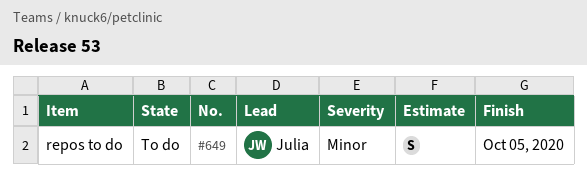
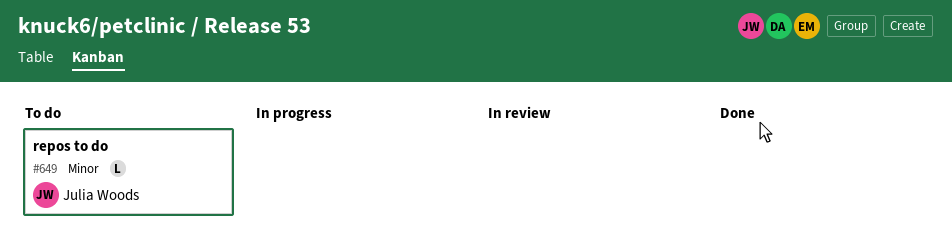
#649, estimate: S -> L

